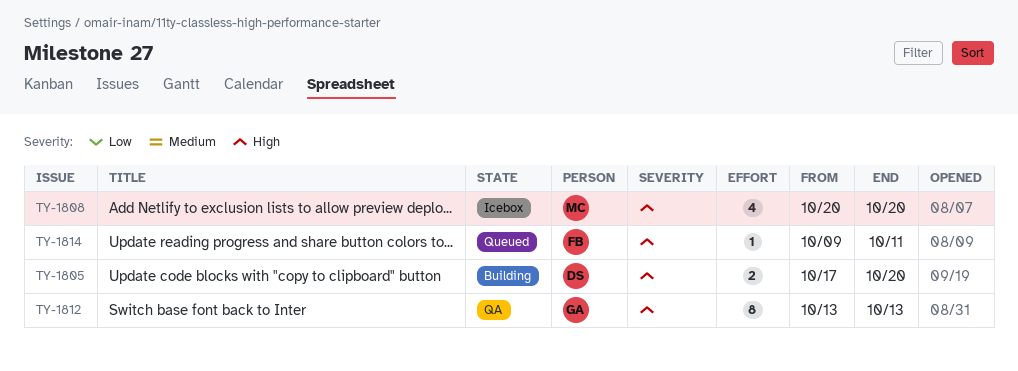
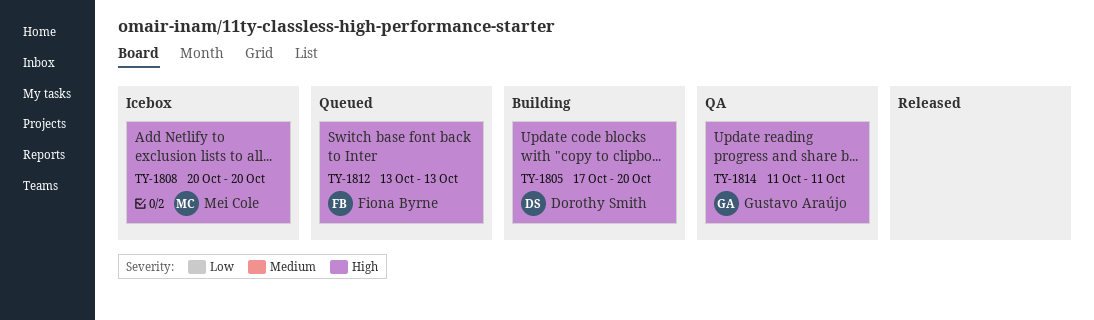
TY-1812, status: QA -> Queued
TY-1812, owner: Gustavo Araújo -> Fiona Byrne
TY-1814, status: Queued -> QA
TY-1814, owner: Fiona Byrne -> Gustavo Araújo
TY-1814, start: Oct 9 -> Oct 11

